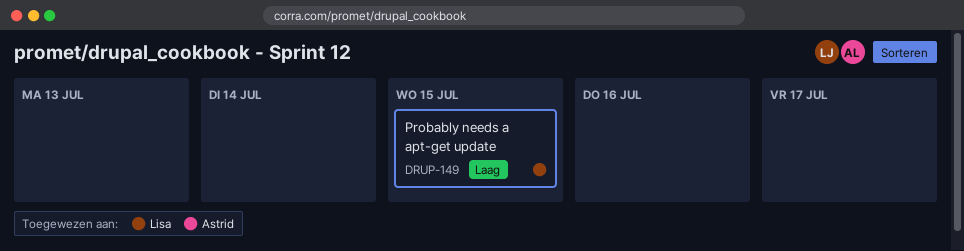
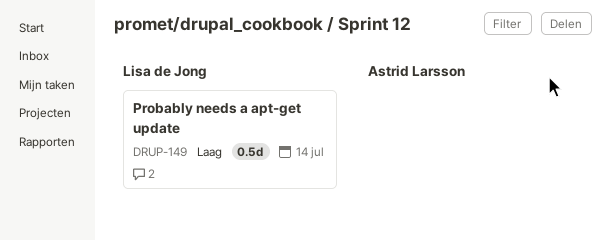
DRUP-149, due: Jul 15 -> Jul 14

